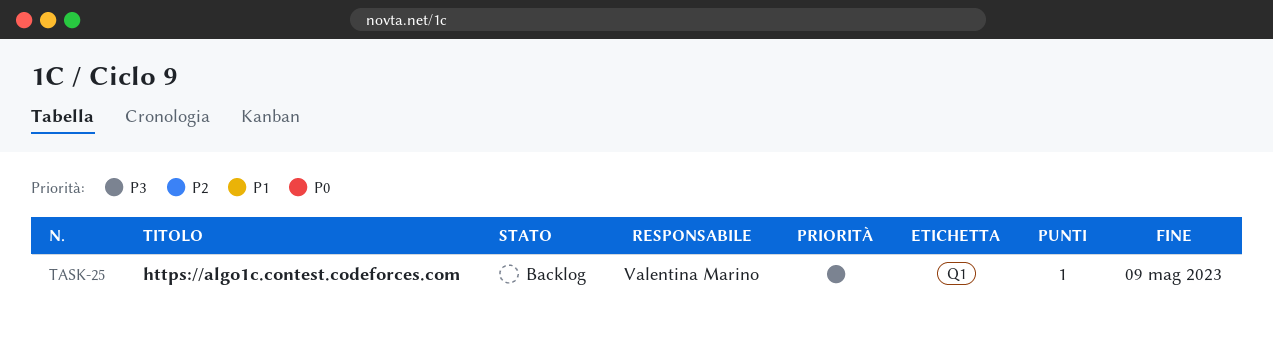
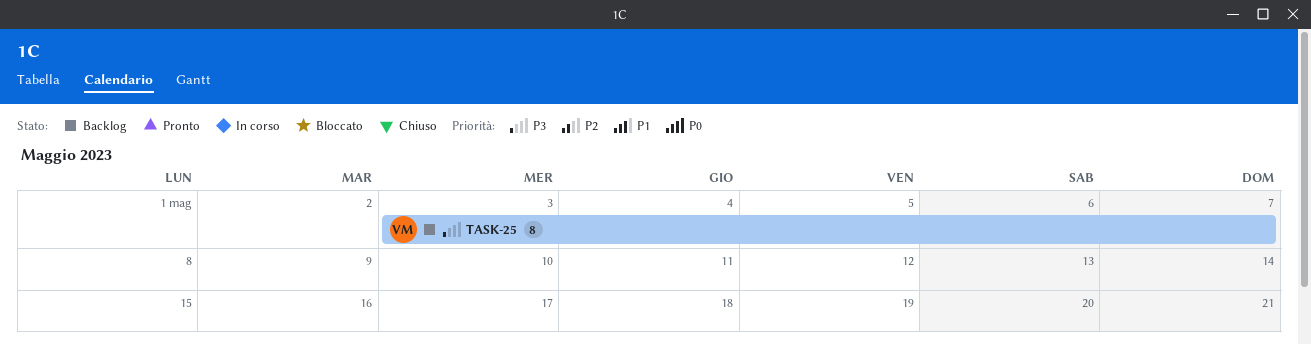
TASK-25, estimate: 1 -> 8
TASK-25, due: May 9 -> May 7

